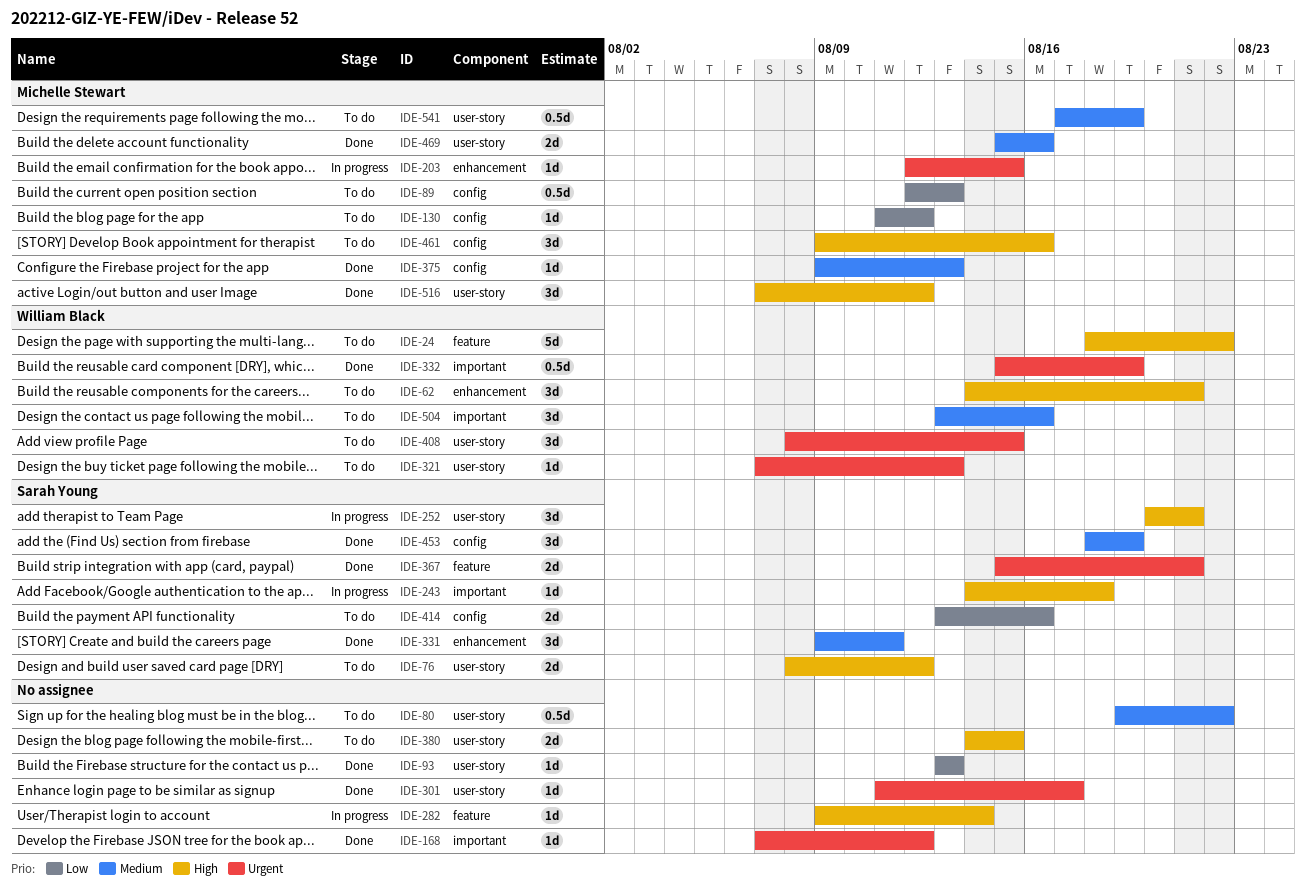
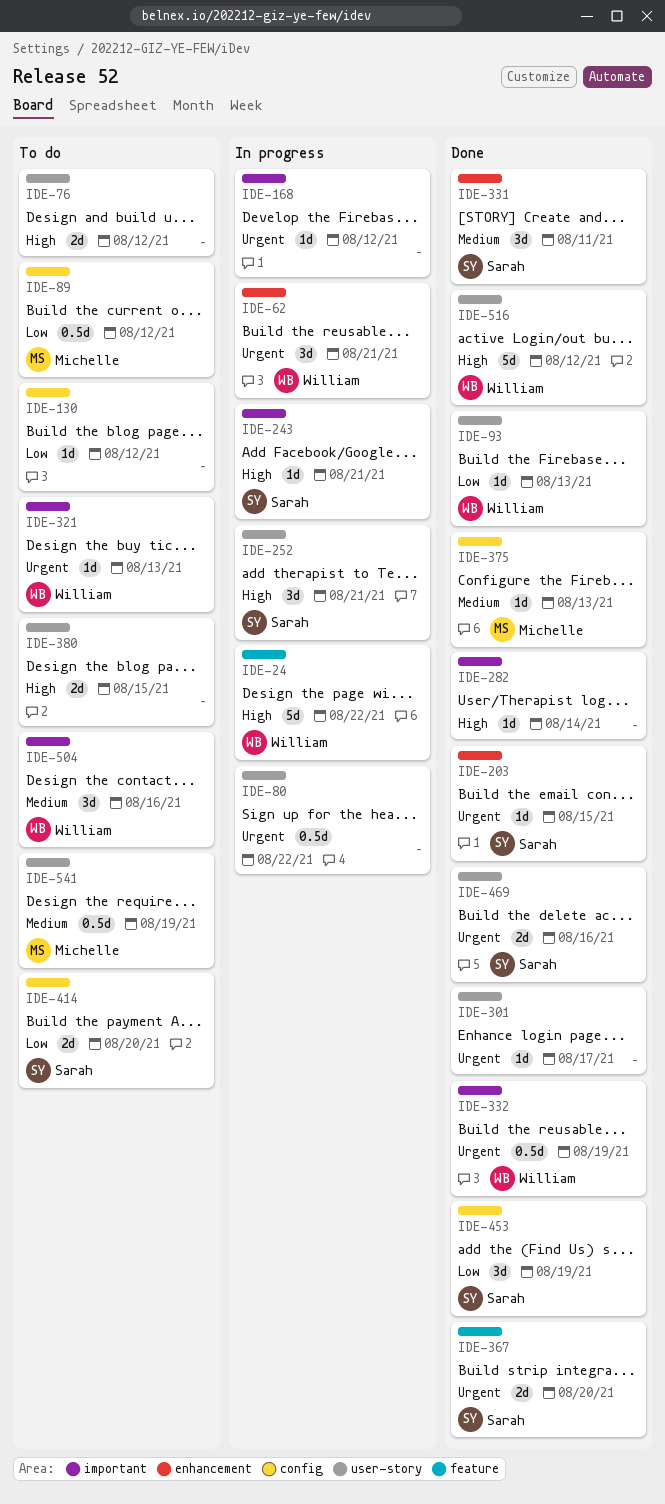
IDE-24, status: To do -> In progress
IDE-62, status: To do -> In progress
IDE-62, priority: High -> Urgent
IDE-76, owner: Sarah Young -> none
IDE-80, status: To do -> In progress
IDE-80, priority: Medium -> Urgent
IDE-89, due: Aug 13 -> Aug 12
IDE-93, owner: none -> William Black
IDE-130, owner: Michelle Stewart -> none
IDE-168, status: Done -> In progress
IDE-203, status: In progress -> Done
IDE-203, owner: Michelle Stewart -> Sarah Young
IDE-243, due: Aug 18 -> Aug 21
IDE-282, status: In progress -> Done
IDE-282, label: feature -> important
IDE-321, label: user-story -> important
IDE-367, due: Aug 21 -> Aug 20
IDE-408: present -> none
IDE-414, due: Aug 16 -> Aug 20
IDE-453, priority: Medium -> Low
IDE-461: present -> none
IDE-469, owner: Michelle Stewart -> Sarah Young
IDE-469, priority: Medium -> Urgent
IDE-516, owner: Michelle Stewart -> William Black
IDE-516, estimate: 3d -> 5d

